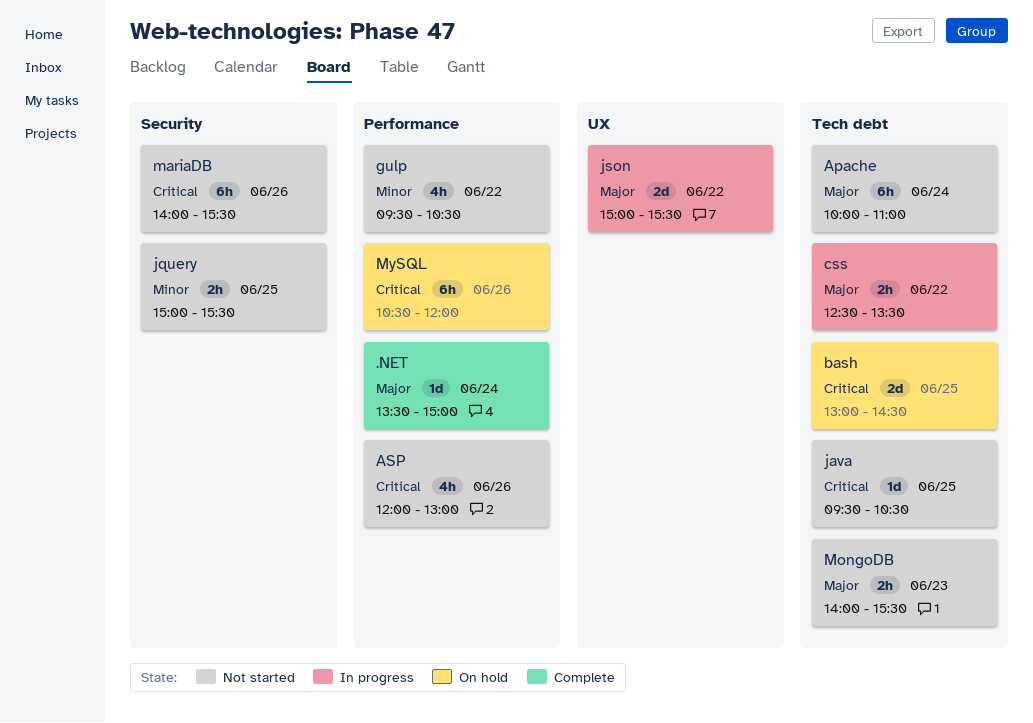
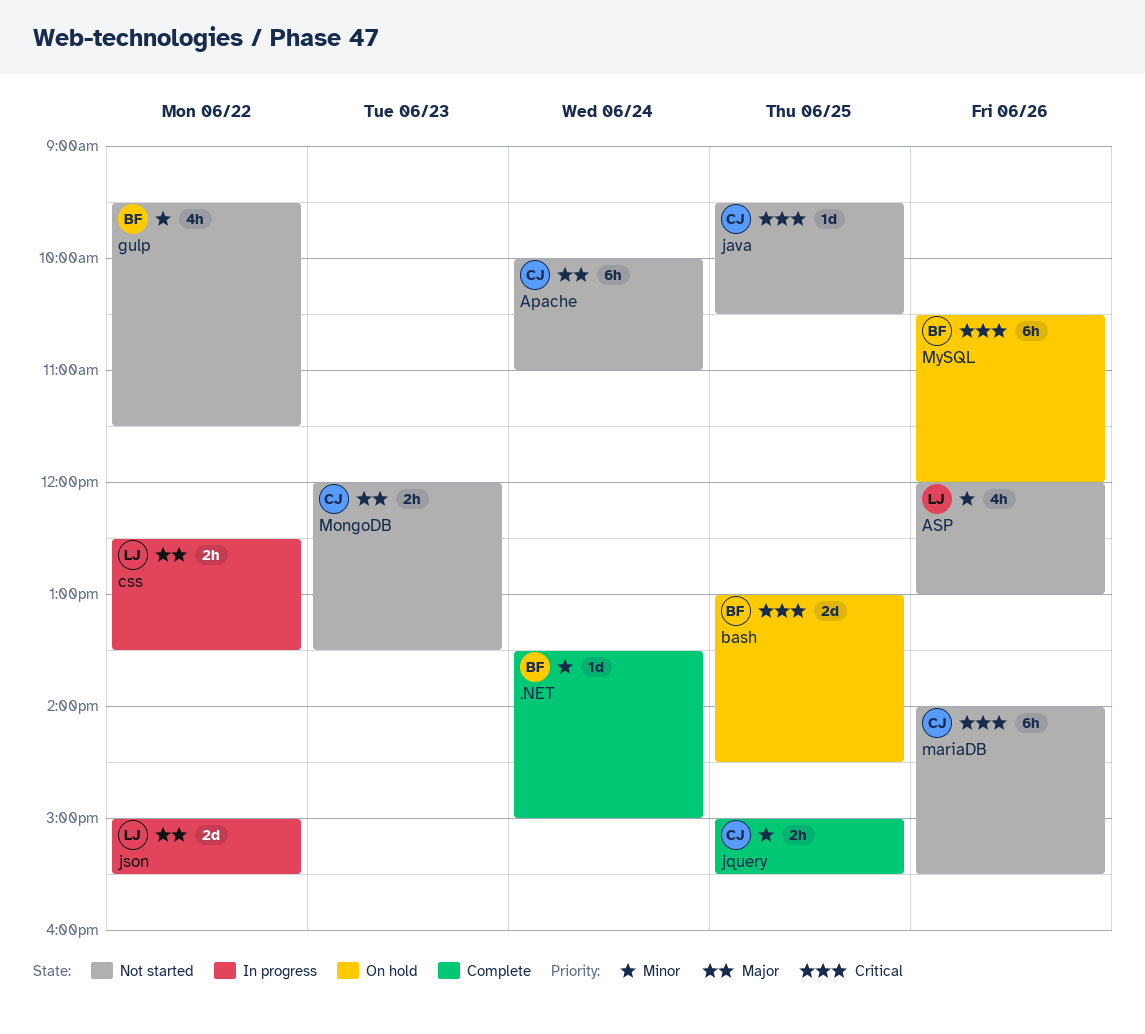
.NET, priority: Major -> Minor
ASP, priority: Critical -> Minor
gulp, ends: 10:30 -> 11:30
jquery, status: Not started -> Complete
MongoDB, begins: 14:00 -> 12:00
MongoDB, ends: 15:30 -> 13:30

